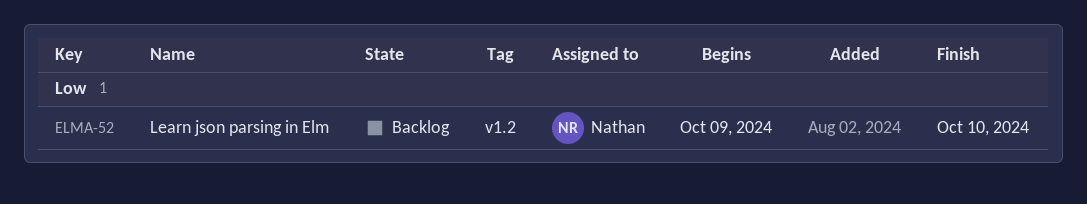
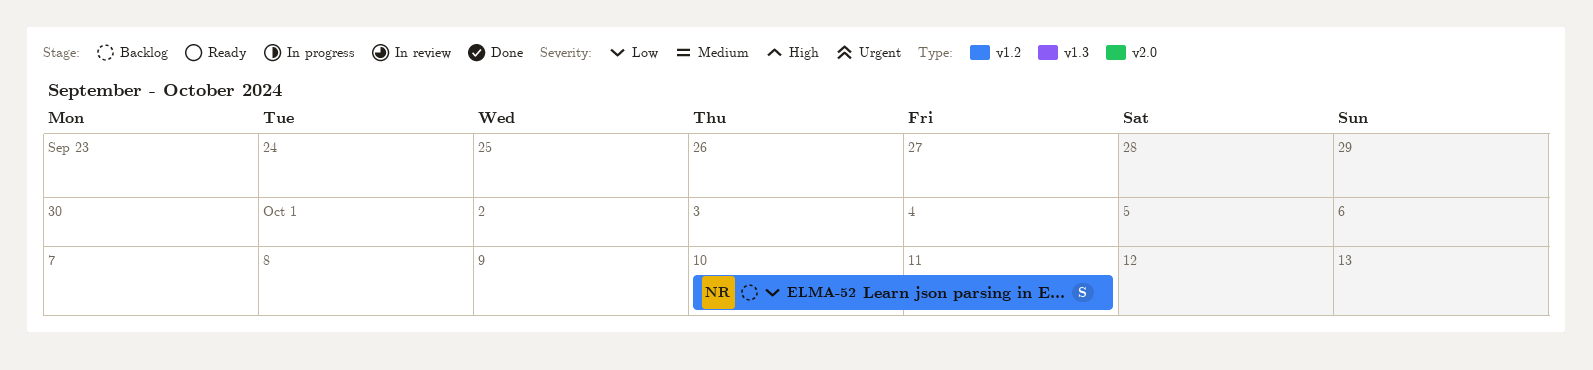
ELMA-52, start: Oct 9 -> Oct 10
ELMA-52, due: Oct 10 -> Oct 11

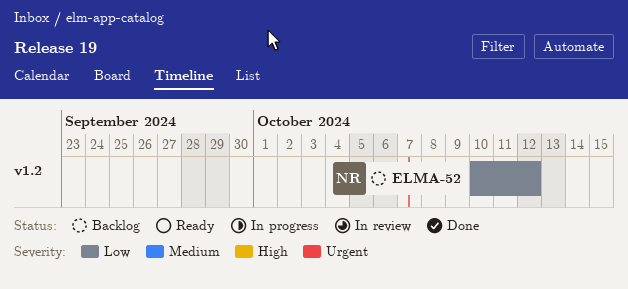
ELMA-52, due: Oct 11 -> Oct 12

